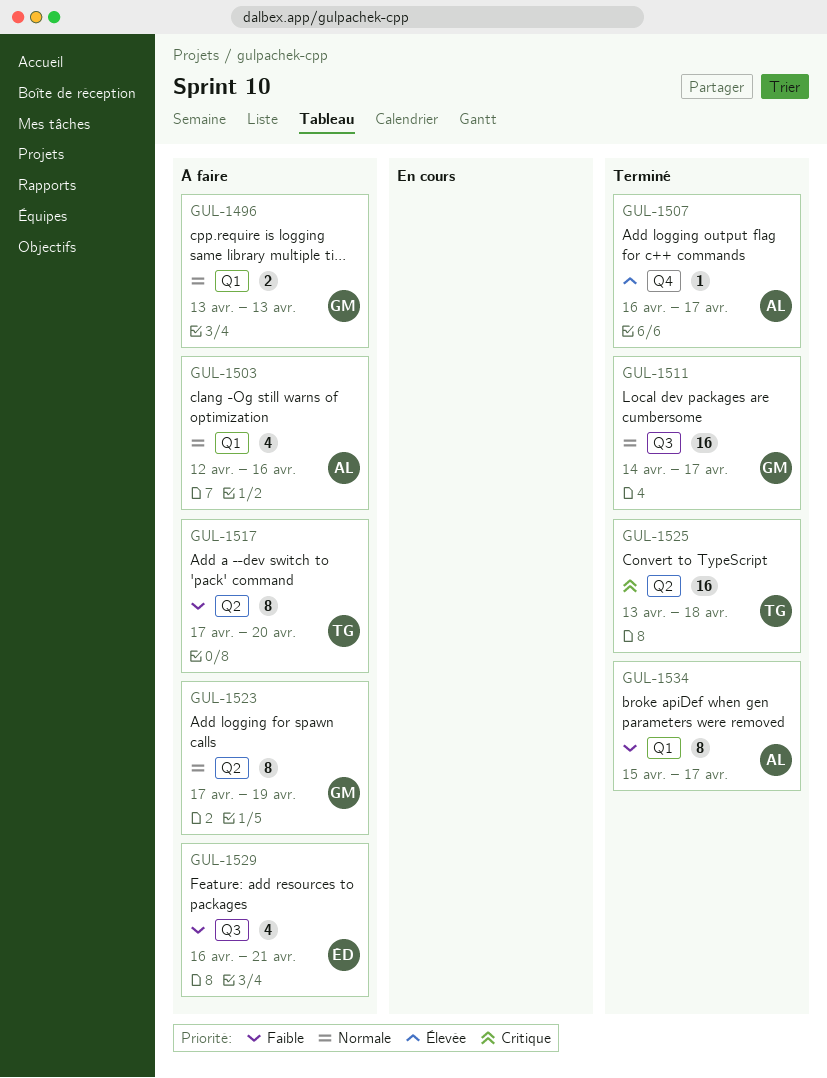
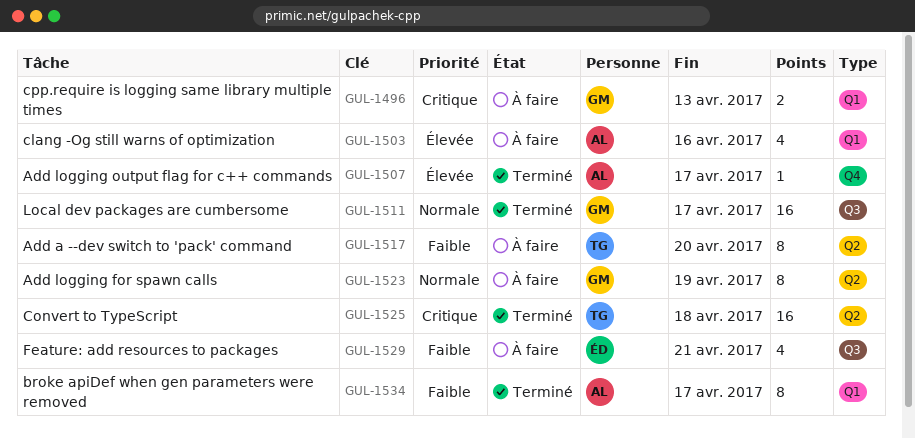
GUL-1496, priority: Normale -> Critique
GUL-1503, priority: Normale -> Élevée

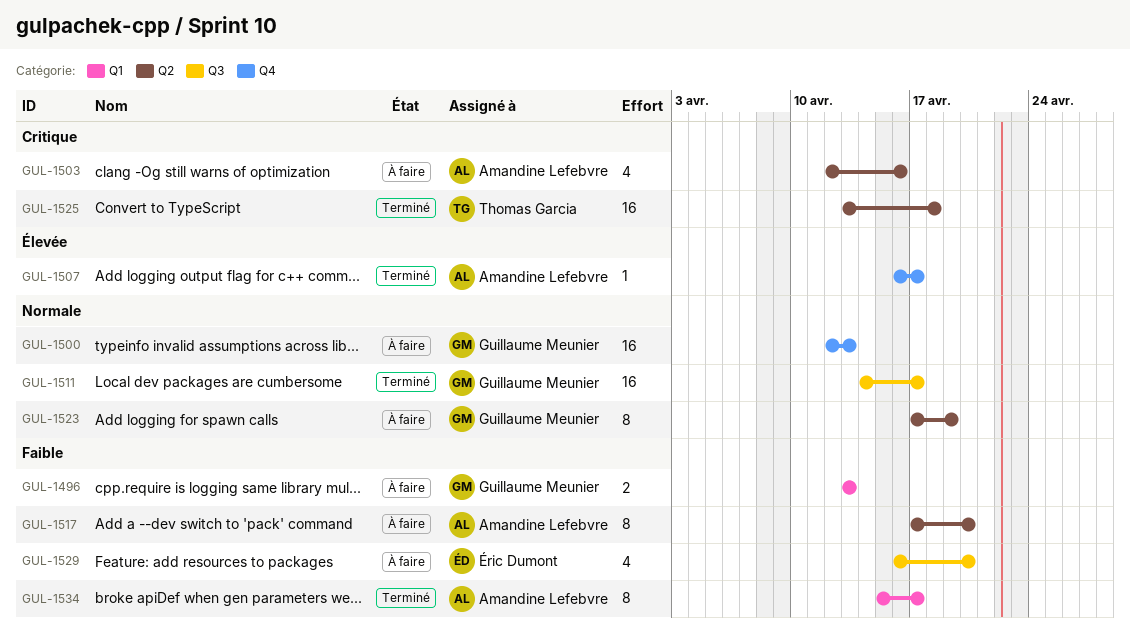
GUL-1496, priority: Critique -> Faible
GUL-1500: none -> present
GUL-1503, priority: Élevée -> Critique
GUL-1503, label: Q1 -> Q2
GUL-1517, owner: Thomas Garcia -> Amandine Lefebvre
GUL-1529, due: Apr 21 -> Apr 20

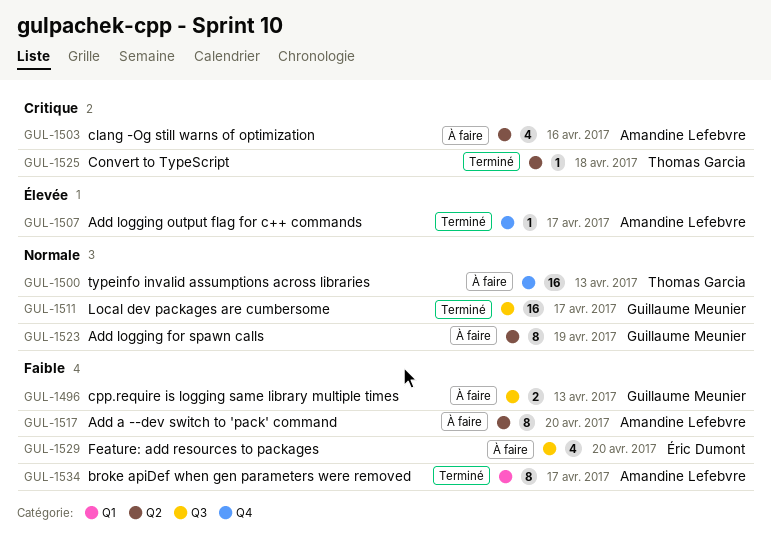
GUL-1496, label: Q1 -> Q3
GUL-1500, owner: Guillaume Meunier -> Thomas Garcia
GUL-1525, estimate: 16 -> 1

